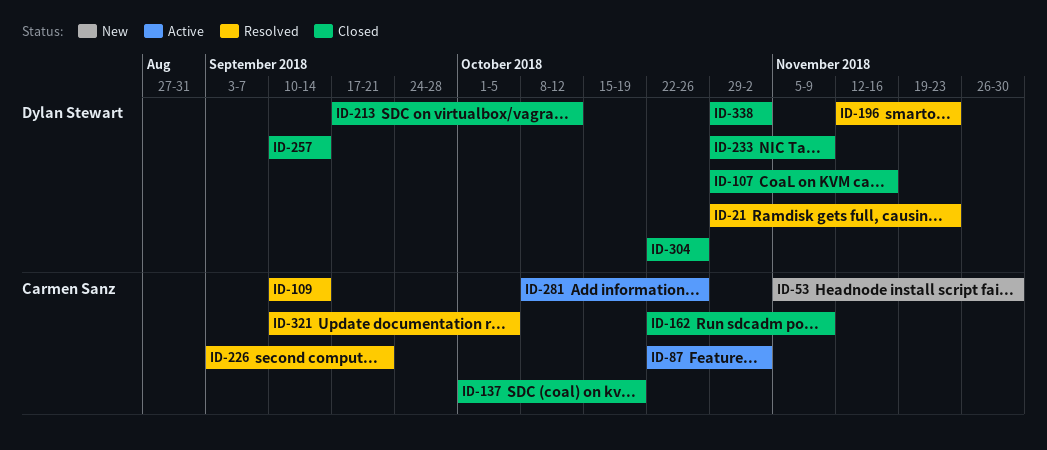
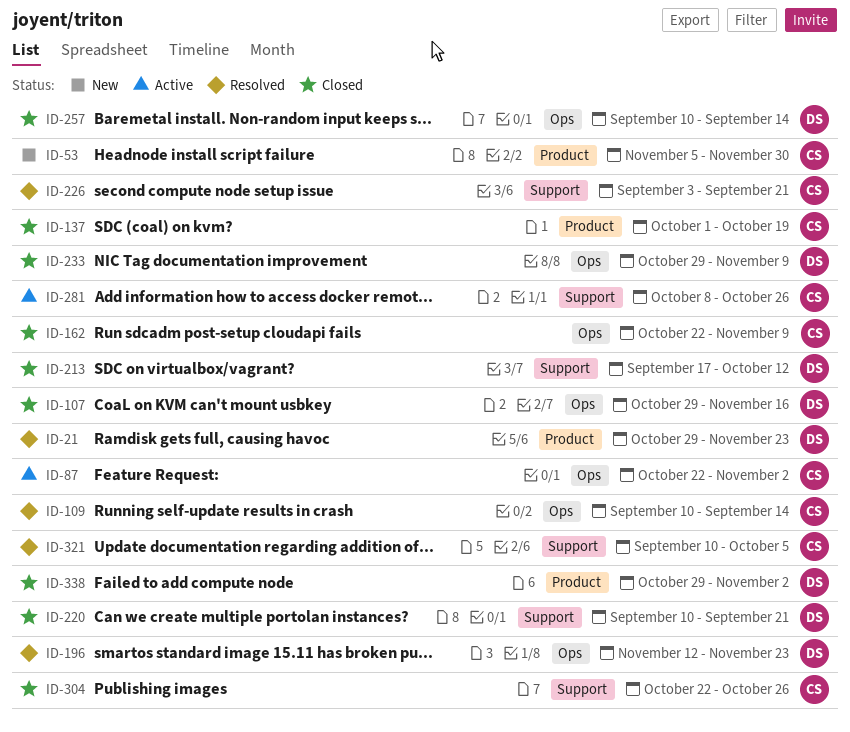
ID-220: none -> present
ID-304, owner: Dylan Stewart -> Carmen Sanz

